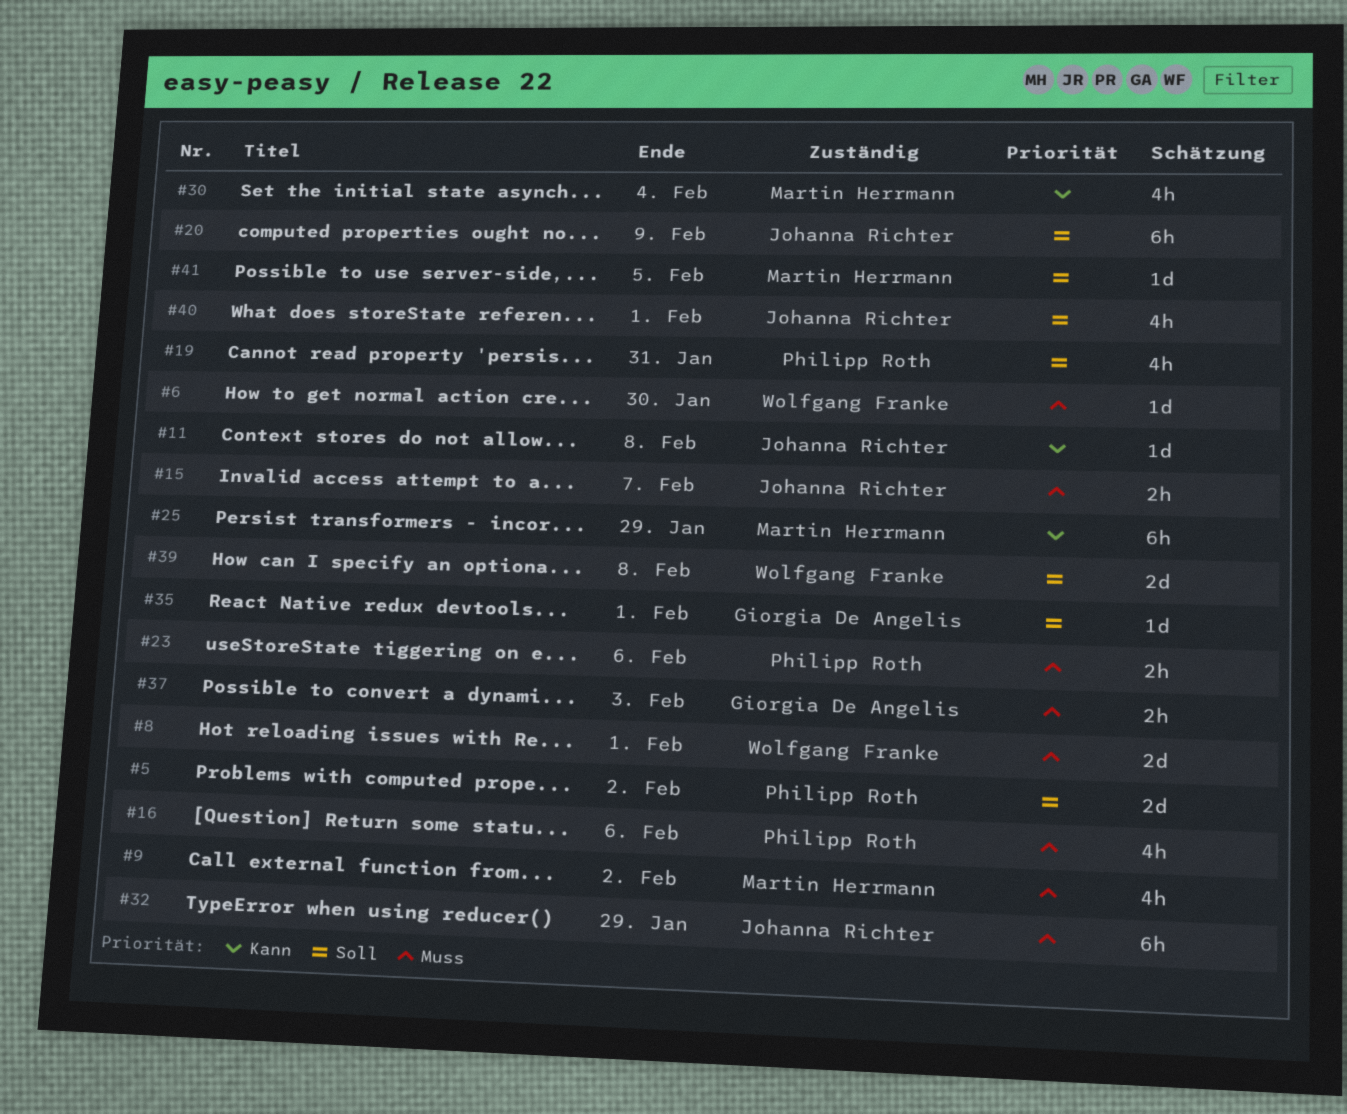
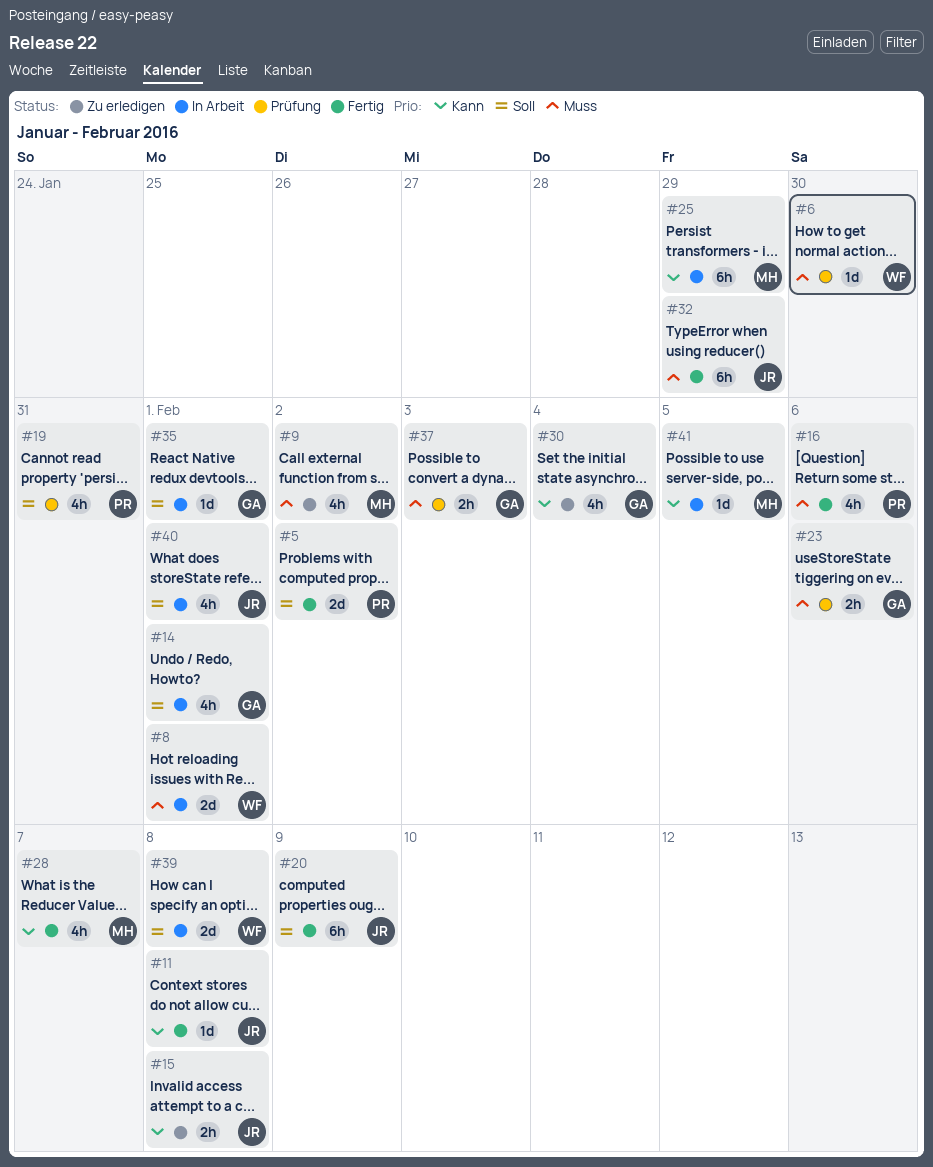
#14: none -> present
#15, priority: Muss -> Kann
#15, due: Feb 7 -> Feb 8
#23, owner: Philipp Roth -> Giorgia De Angelis
#28: none -> present
#30, owner: Martin Herrmann -> Giorgia De Angelis
#41, priority: Soll -> Kann

